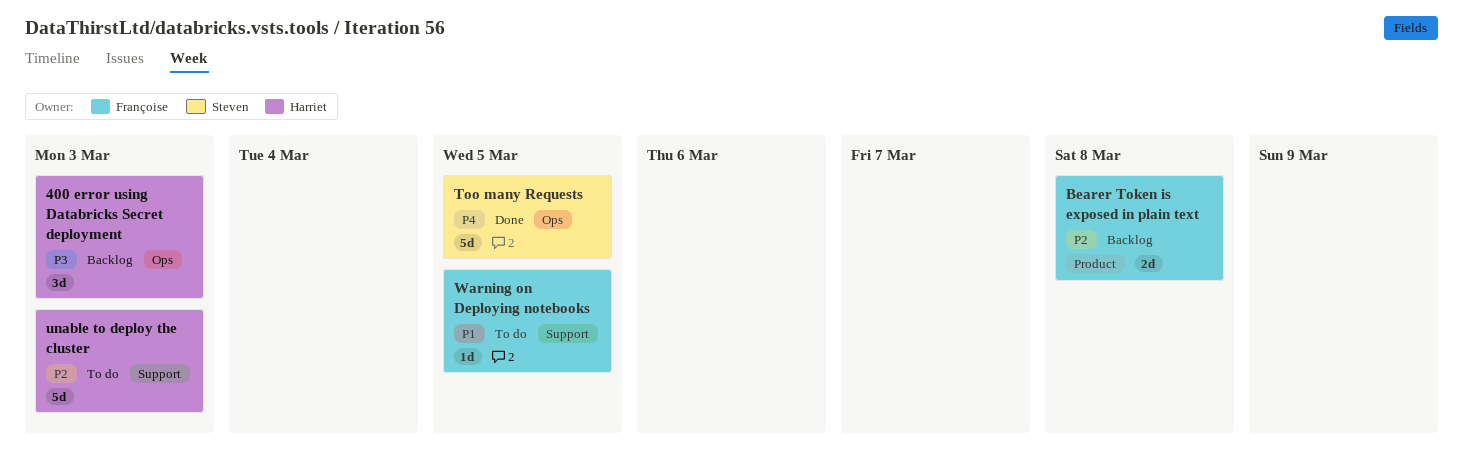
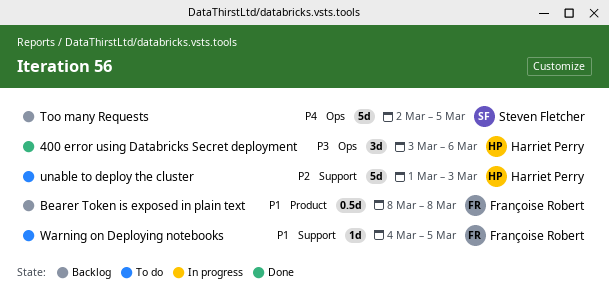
400 error using Databricks Secret deployment, status: Backlog -> Done
400 error using Databricks Secret deployment, due: Mar 3 -> Mar 6
Bearer Token is exposed in plain text, priority: P2 -> P1
Bearer Token is exposed in plain text, estimate: 2d -> 0.5d
Too many Requests, status: Done -> Backlog

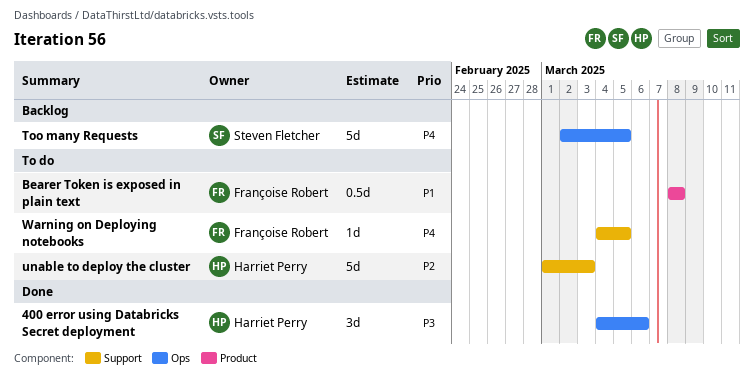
400 error using Databricks Secret deployment, start: Mar 3 -> Mar 4
Bearer Token is exposed in plain text, status: Backlog -> To do
Warning on Deploying notebooks, priority: P1 -> P4

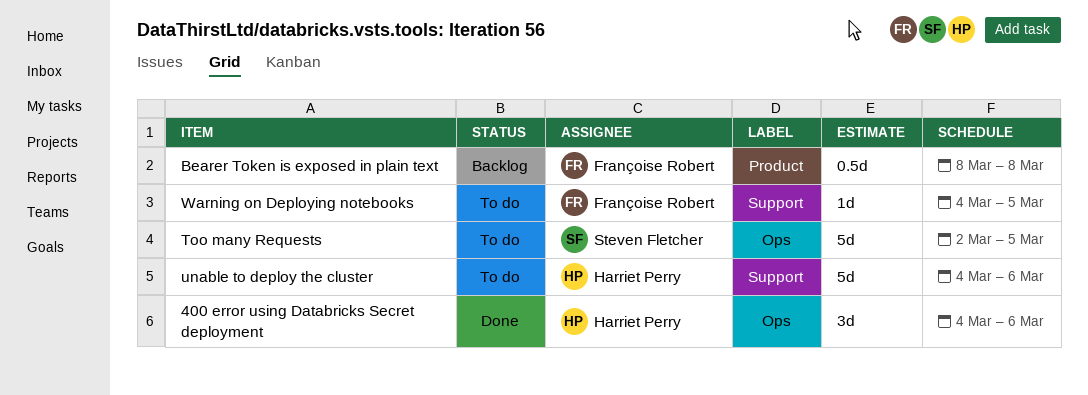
Bearer Token is exposed in plain text, status: To do -> Backlog
Too many Requests, status: Backlog -> To do
unable to deploy the cluster, start: Mar 1 -> Mar 4
unable to deploy the cluster, due: Mar 3 -> Mar 6

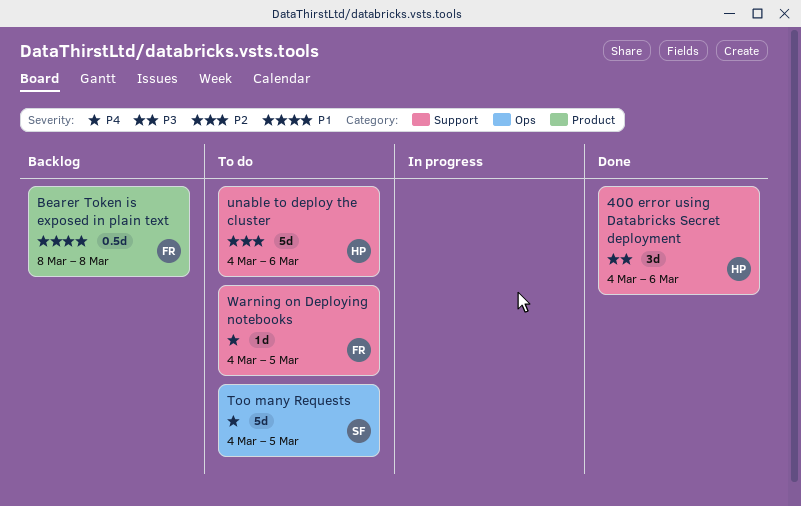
400 error using Databricks Secret deployment, label: Ops -> Support
Too many Requests, start: Mar 2 -> Mar 4

